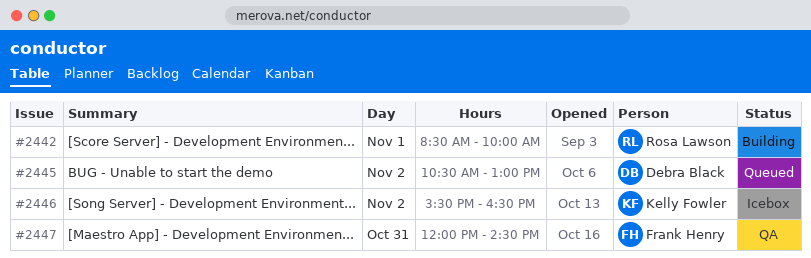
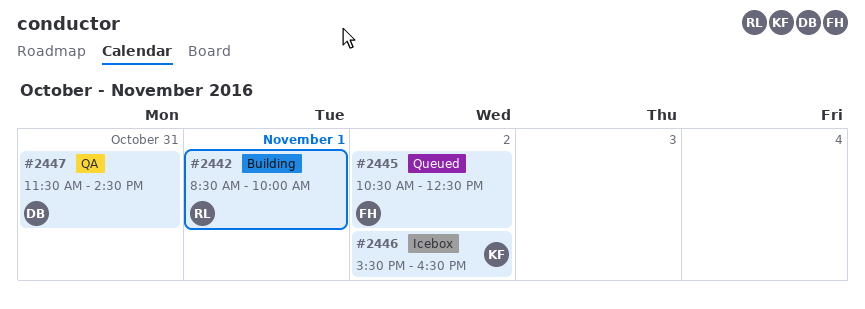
#2445, owner: Debra Black -> Frank Henry
#2445, ends: 13:00 -> 12:30
#2447, owner: Frank Henry -> Debra Black
#2447, begins: 12:00 -> 11:30

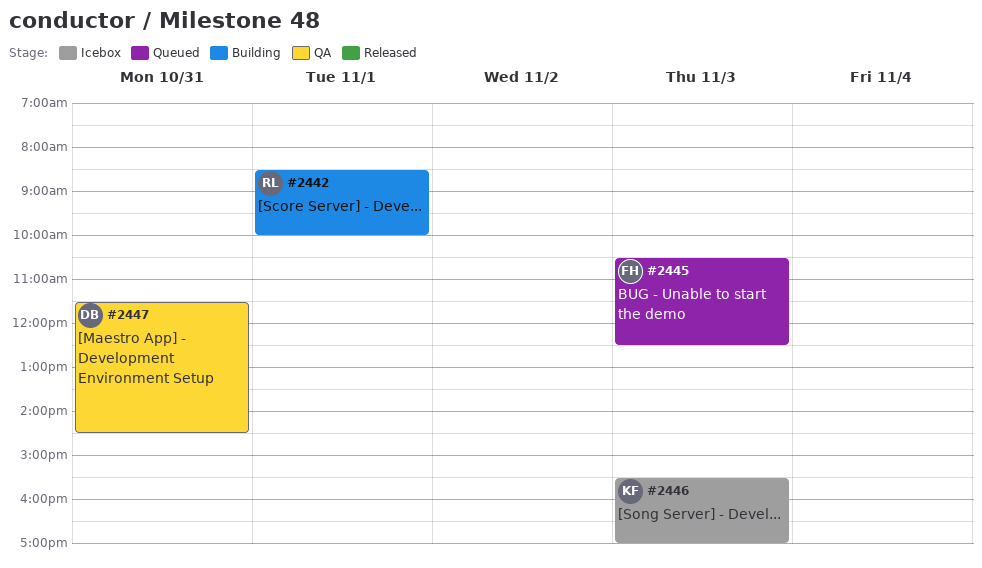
#2445, day: Nov 2 -> Nov 3
#2446, day: Nov 2 -> Nov 3
#2446, ends: 16:30 -> 17:00

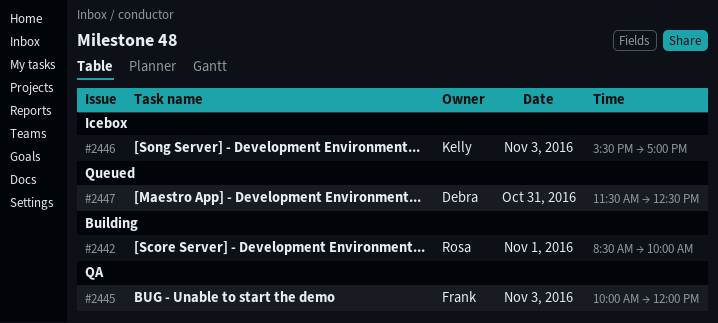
#2445, status: Queued -> QA
#2445, begins: 10:30 -> 10:00
#2445, ends: 12:30 -> 12:00
#2447, status: QA -> Queued
#2447, ends: 14:30 -> 12:30

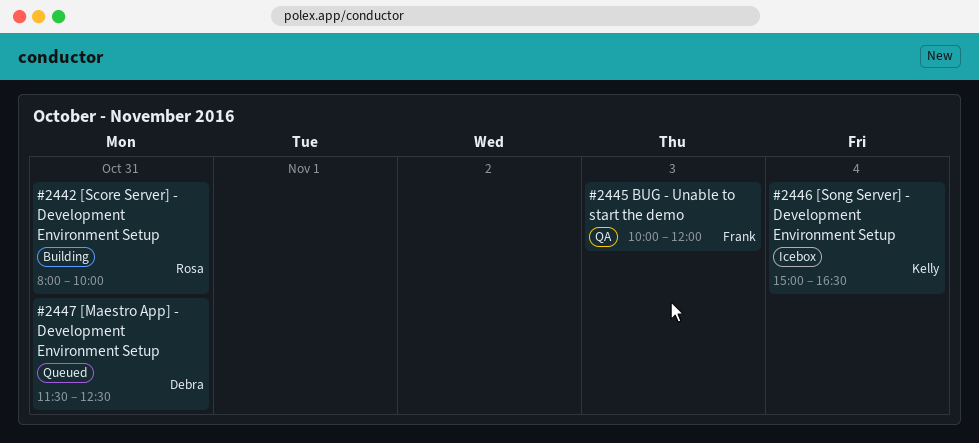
#2442, day: Nov 1 -> Oct 31
#2442, begins: 08:30 -> 08:00
#2446, day: Nov 3 -> Nov 4
#2446, begins: 15:30 -> 15:00
#2446, ends: 17:00 -> 16:30

